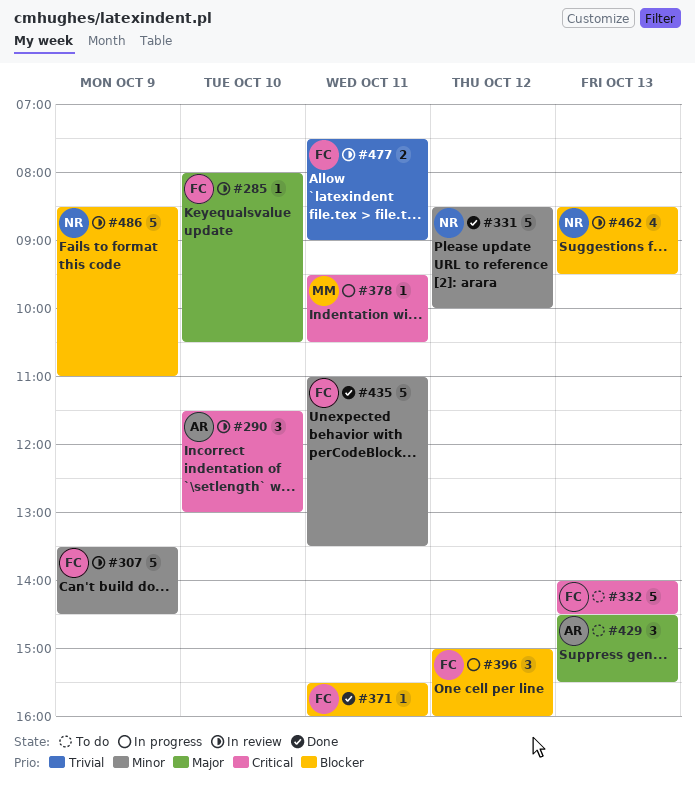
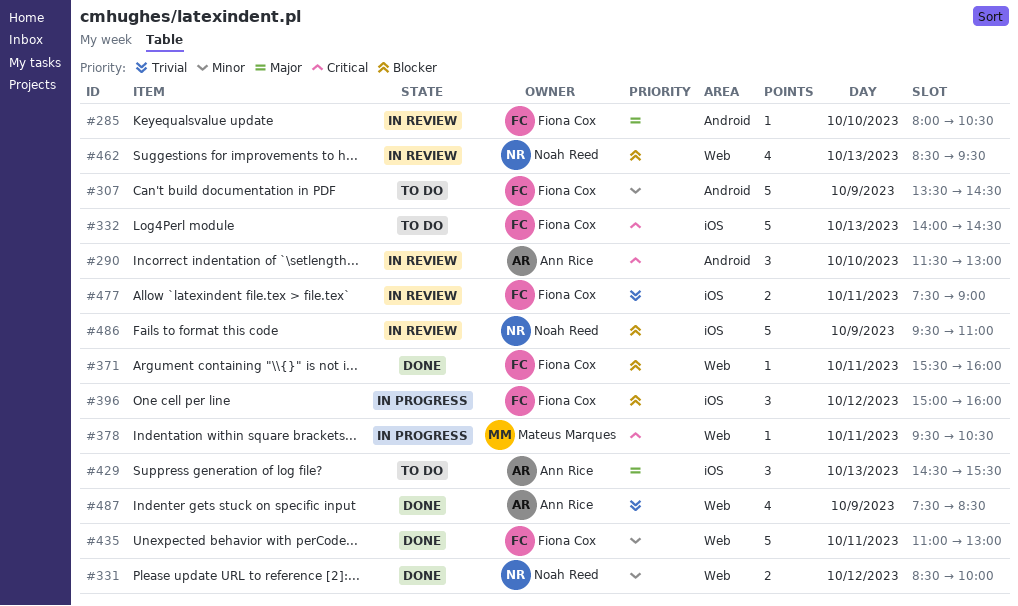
#307, status: In review -> To do
#331, estimate: 5 -> 2
#435, ends: 13:30 -> 13:00
#486, begins: 08:30 -> 09:30
#487: none -> present

